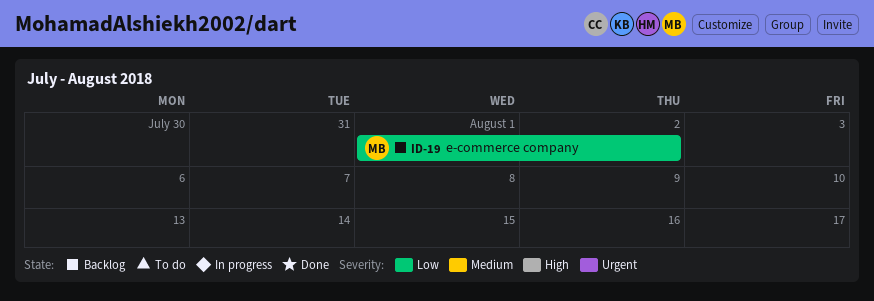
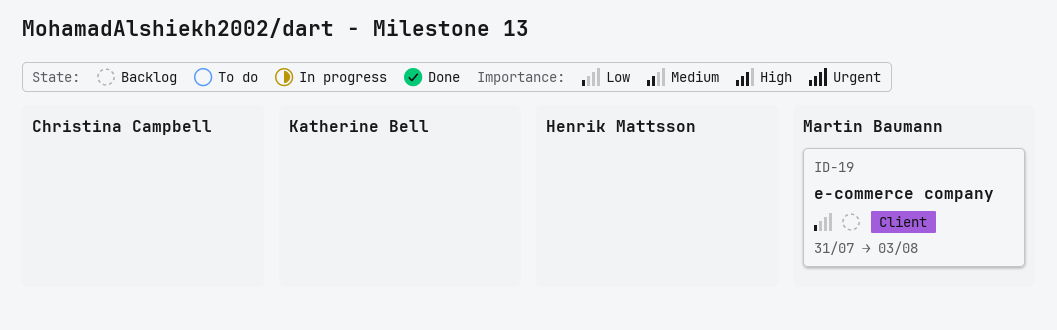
ID-19, start: Aug 1 -> Jul 31
ID-19, due: Aug 2 -> Aug 3

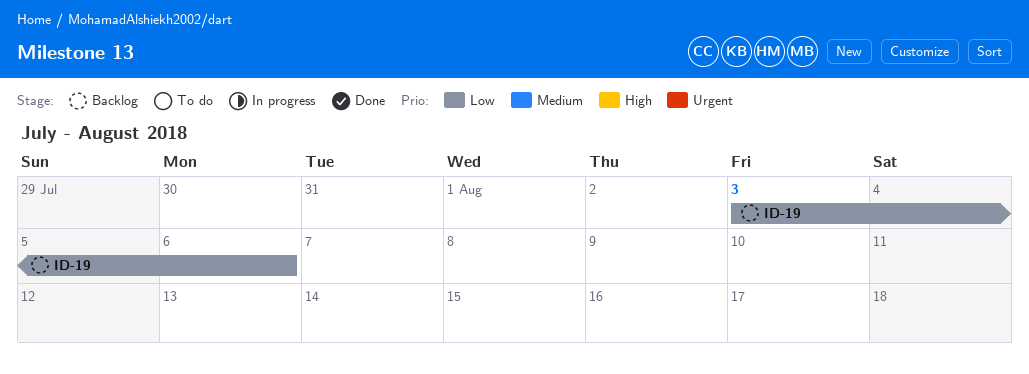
ID-19, start: Jul 31 -> Aug 3
ID-19, due: Aug 3 -> Aug 6

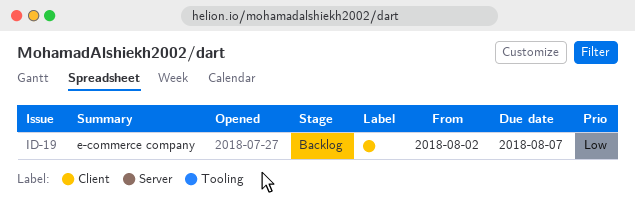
ID-19, start: Aug 3 -> Aug 2
ID-19, due: Aug 6 -> Aug 7

